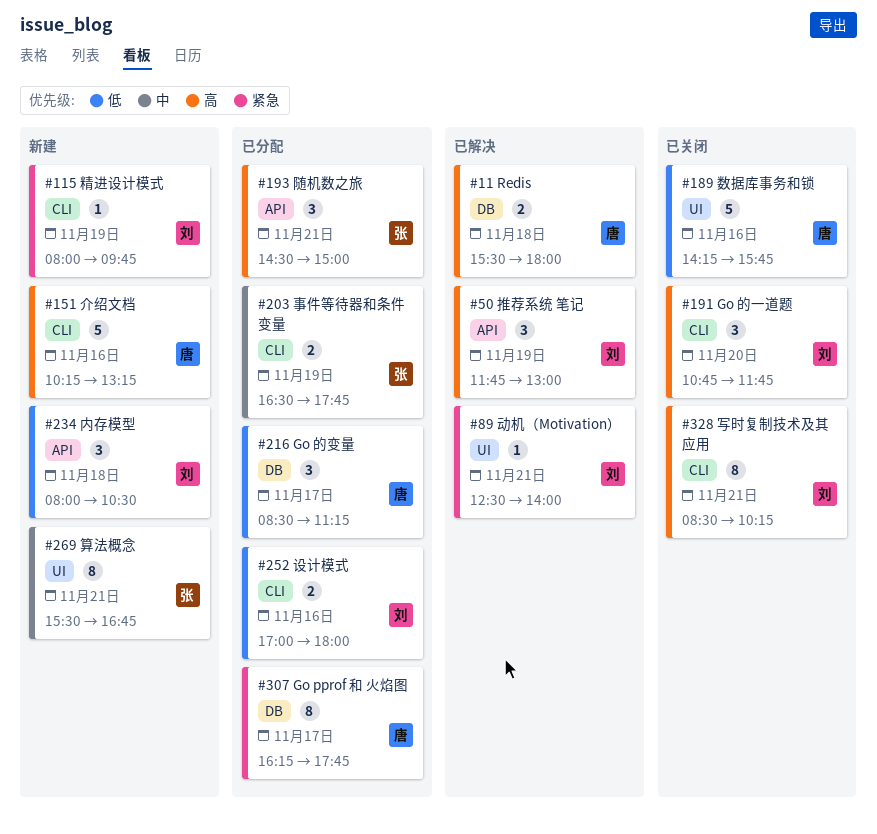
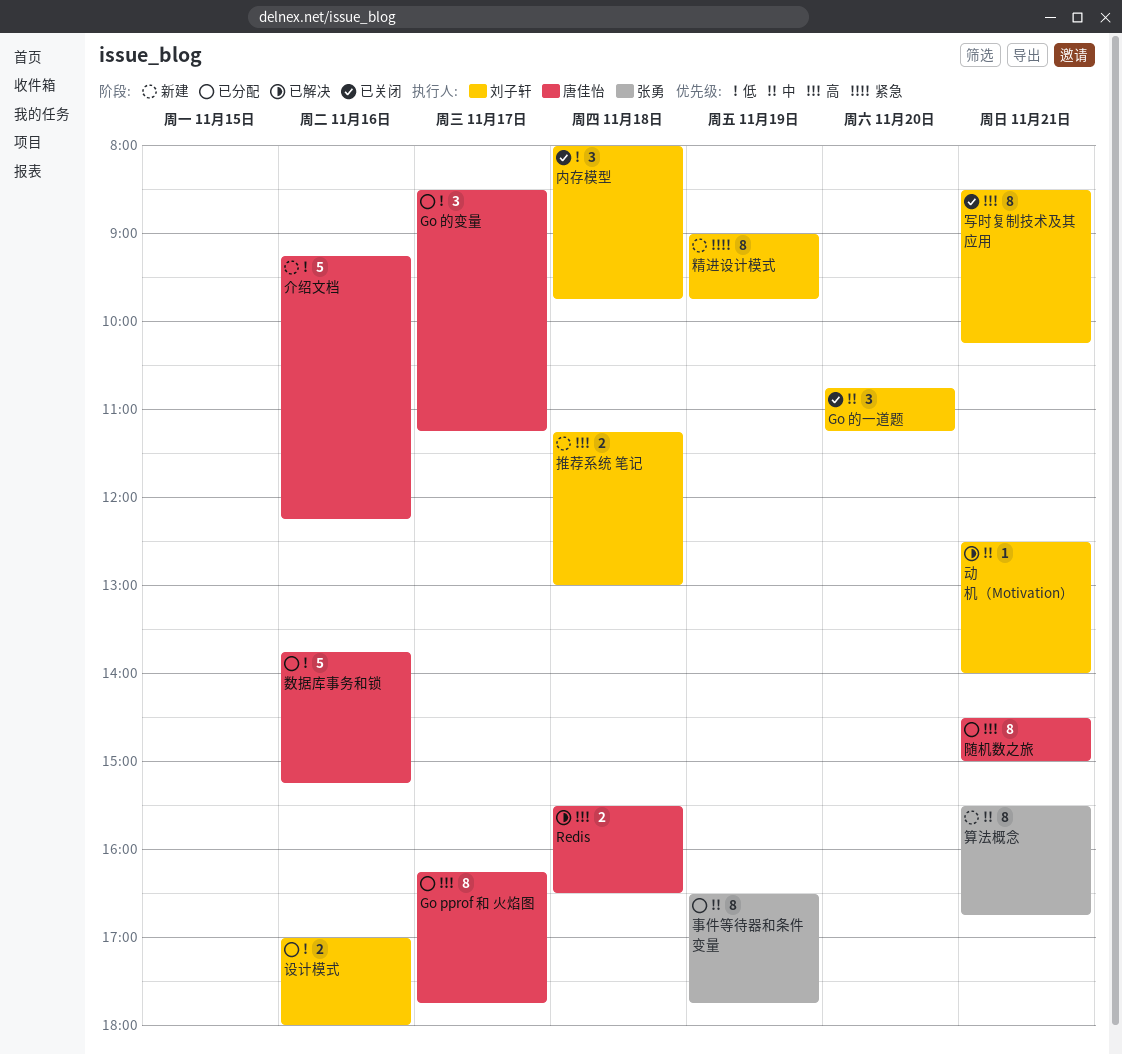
Go pprof 和 火焰图, priority: 紧急 -> 高
Go 的一道题, priority: 高 -> 中
Go 的一道题, ends: 11:45 -> 11:15
Redis, ends: 18:00 -> 16:30
事件等待器和条件变量, estimate: 2 -> 8
介绍文档, priority: 高 -> 低
介绍文档, begins: 10:15 -> 09:15
介绍文档, ends: 13:15 -> 12:15
内存模型, status: 新建 -> 已关闭
内存模型, ends: 10:30 -> 09:45
动机（Motivation）, priority: 紧急 -> 中
推荐系统 笔记, status: 已解决 -> 新建
推荐系统 笔记, estimate: 3 -> 2
推荐系统 笔记, day: Nov 19 -> Nov 18
推荐系统 笔记, begins: 11:45 -> 11:15
数据库事务和锁, status: 已关闭 -> 已分配
数据库事务和锁, begins: 14:15 -> 13:45
数据库事务和锁, ends: 15:45 -> 15:15
精进设计模式, estimate: 1 -> 8
精进设计模式, begins: 08:00 -> 09:00
随机数之旅, owner: 张勇 -> 唐佳怡
随机数之旅, estimate: 3 -> 8

